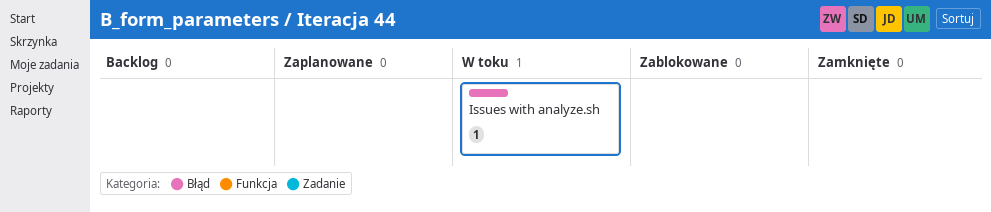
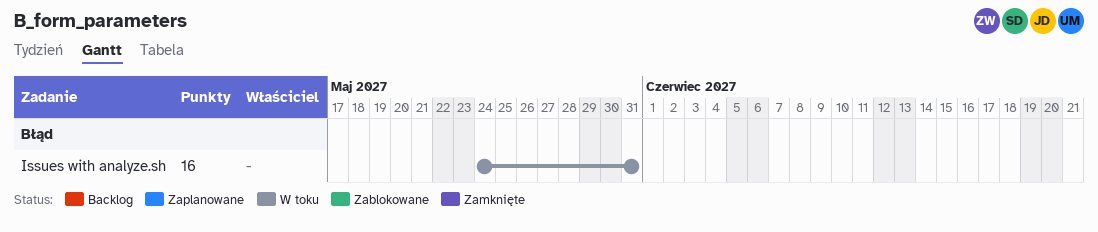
Issues with analyze.sh, estimate: 1 -> 16

